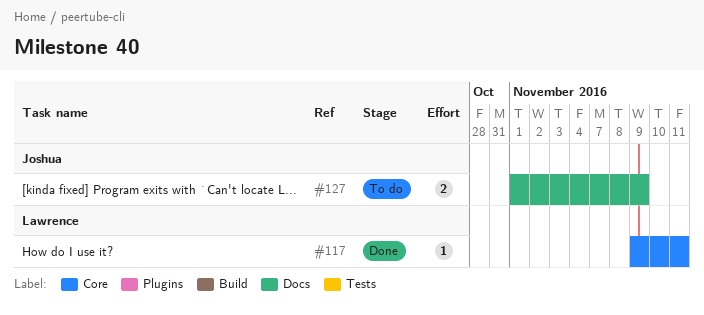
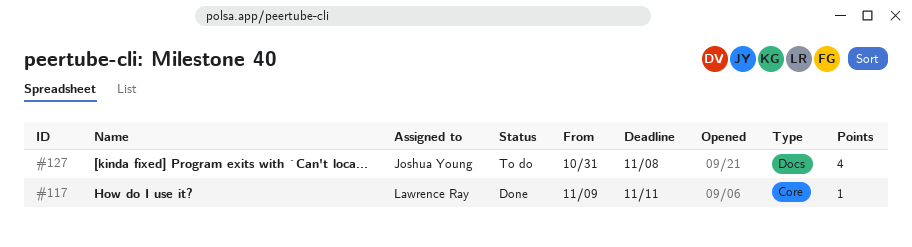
#127, estimate: 2 -> 4
#127, start: Nov 1 -> Oct 31
#127, due: Nov 9 -> Nov 8

